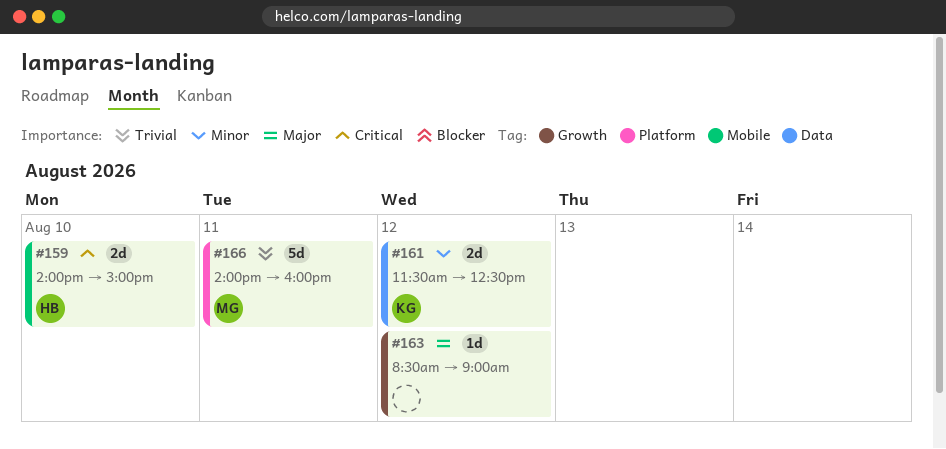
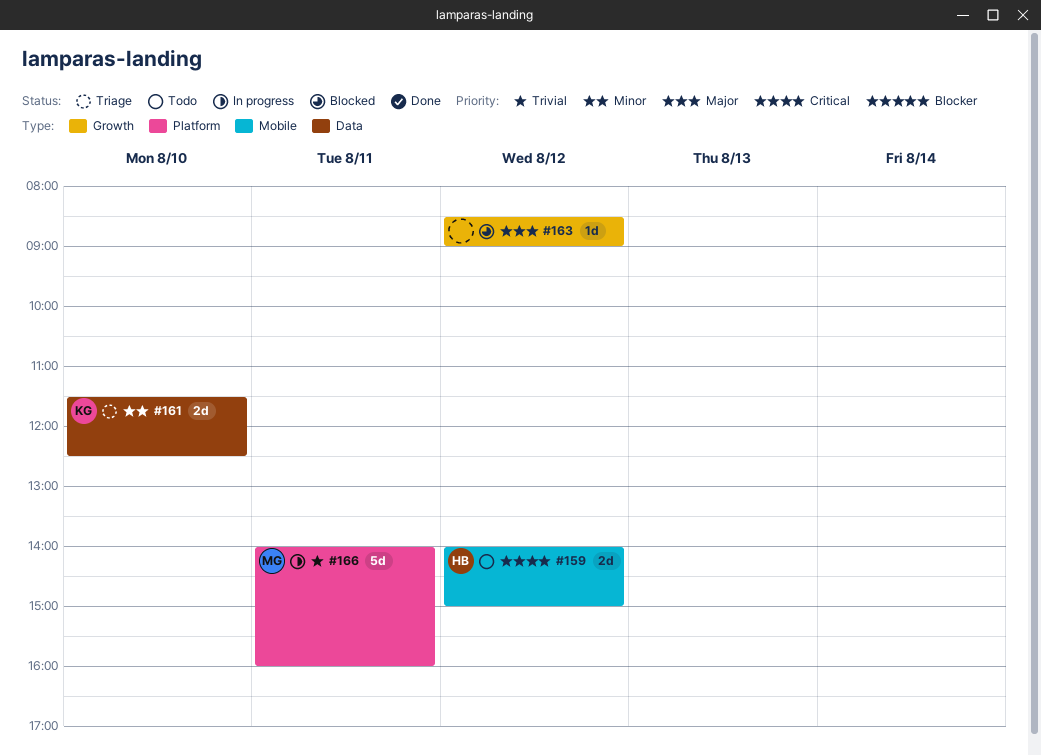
#159, day: Aug 10 -> Aug 12
#161, day: Aug 12 -> Aug 10

